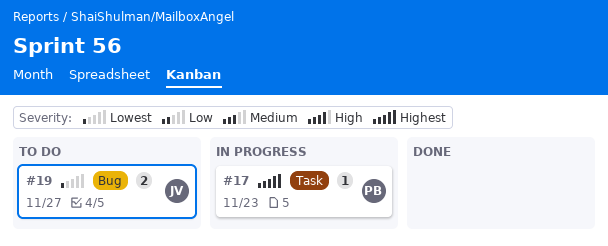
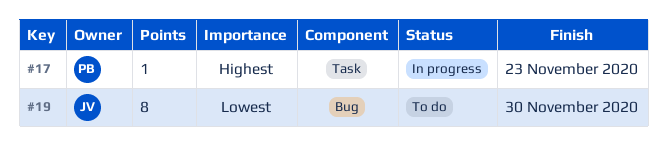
#19, estimate: 2 -> 8
#19, due: Nov 27 -> Nov 30

